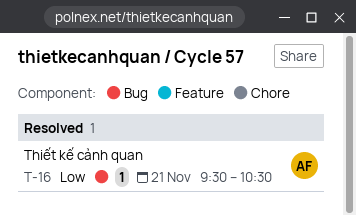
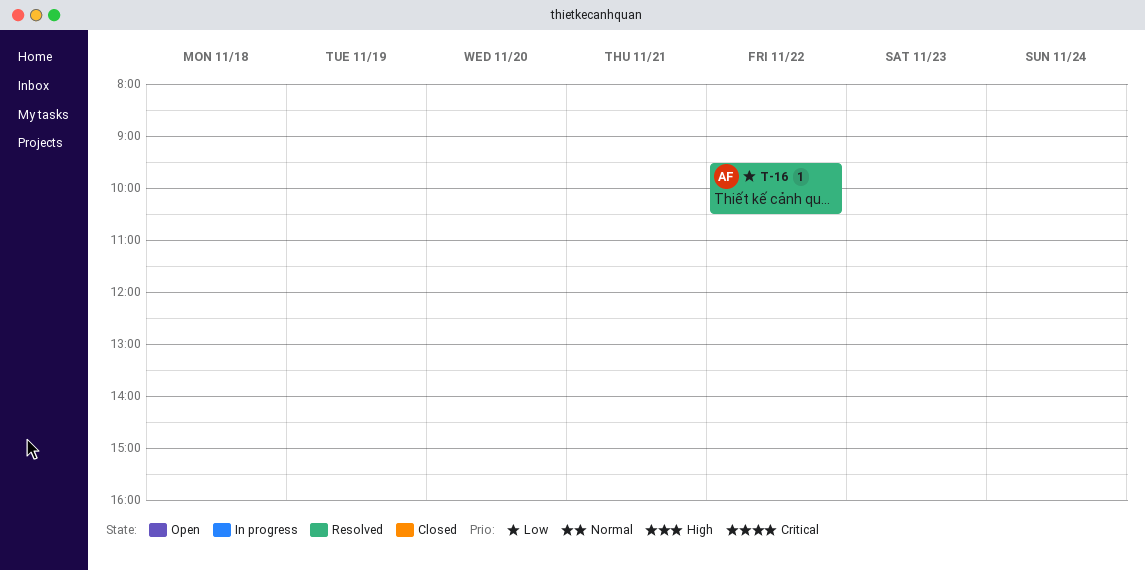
T-16, day: Nov 21 -> Nov 22

